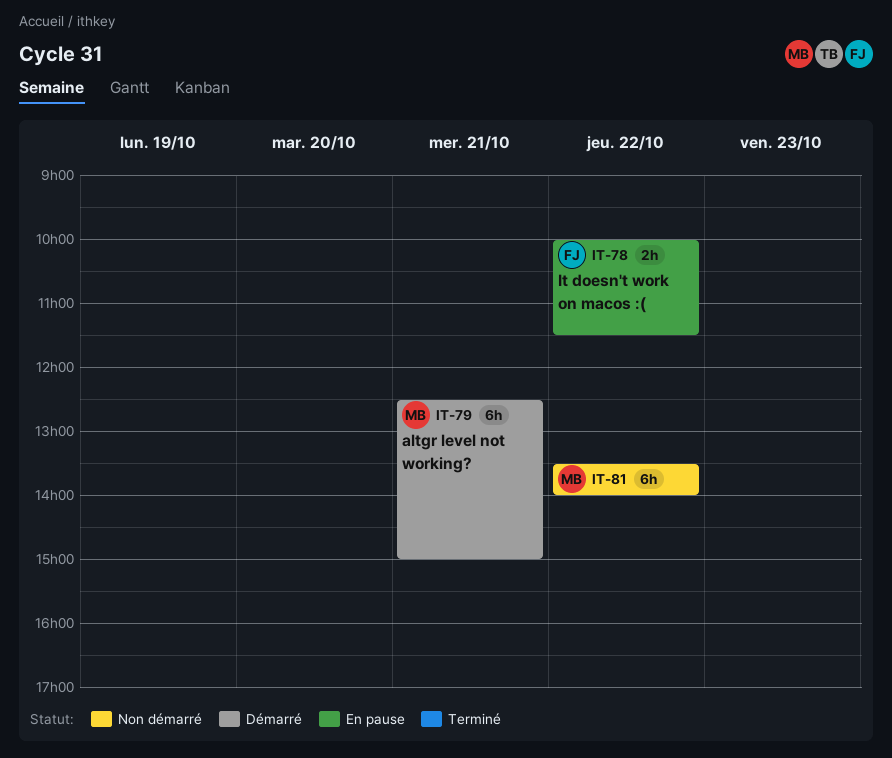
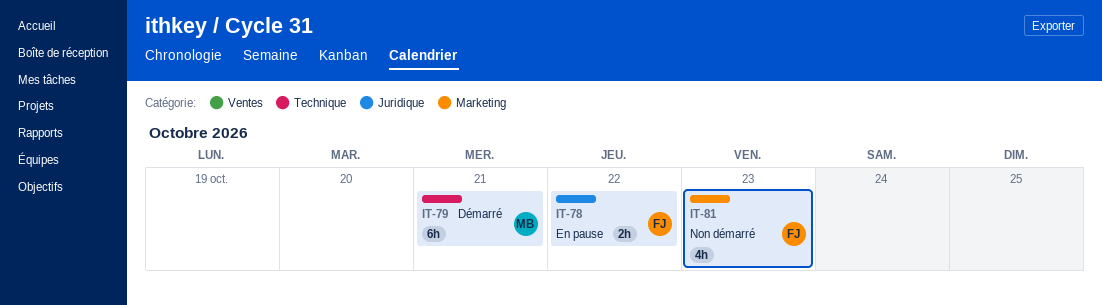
IT-81, owner: MB -> FJ
IT-81, estimate: 6h -> 4h
IT-81, day: Oct 22 -> Oct 23

